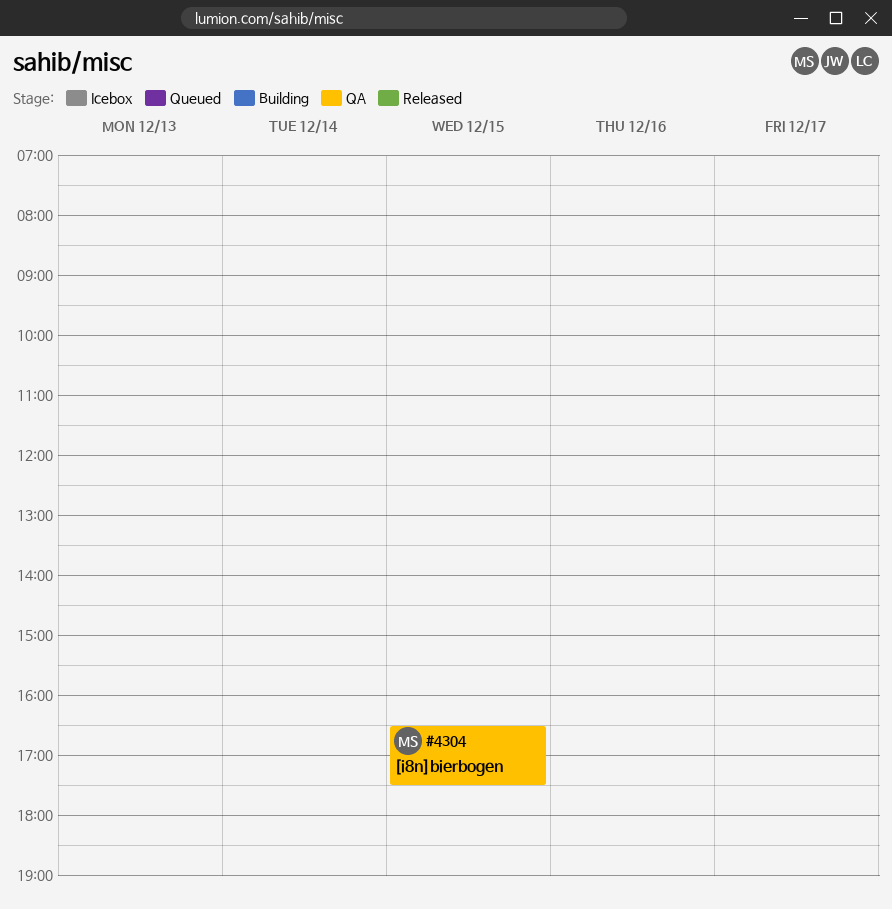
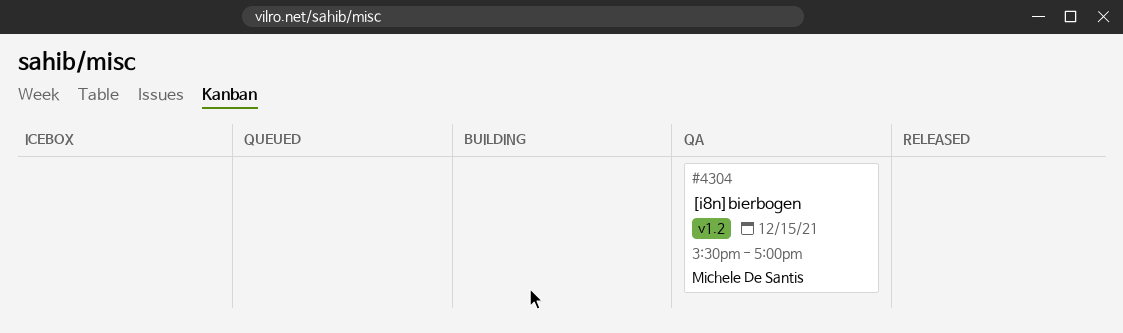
#4304, begins: 16:30 -> 15:30
#4304, ends: 17:30 -> 17:00

